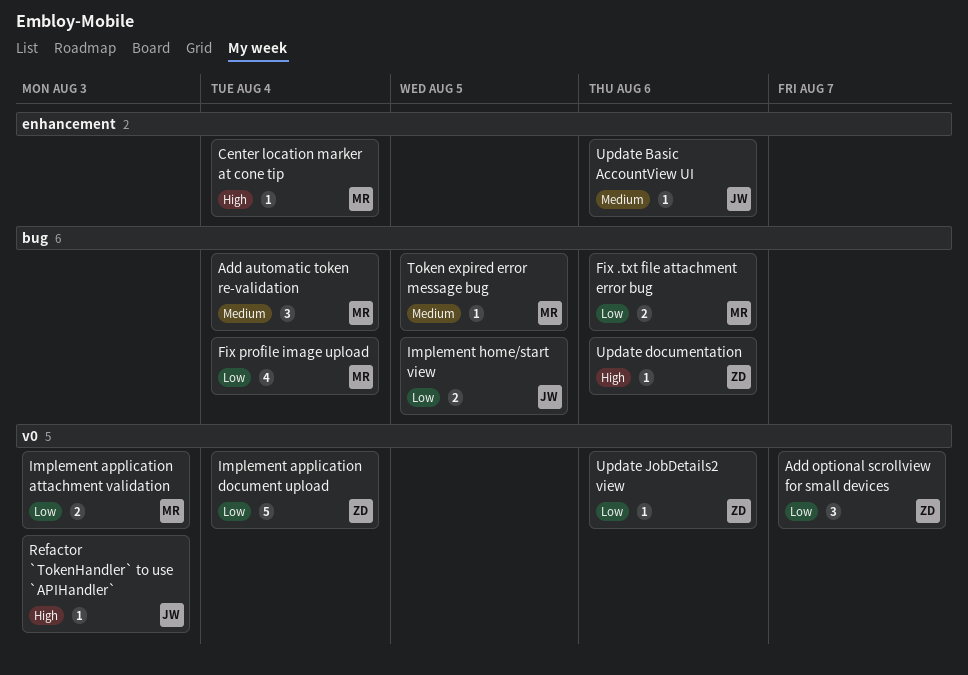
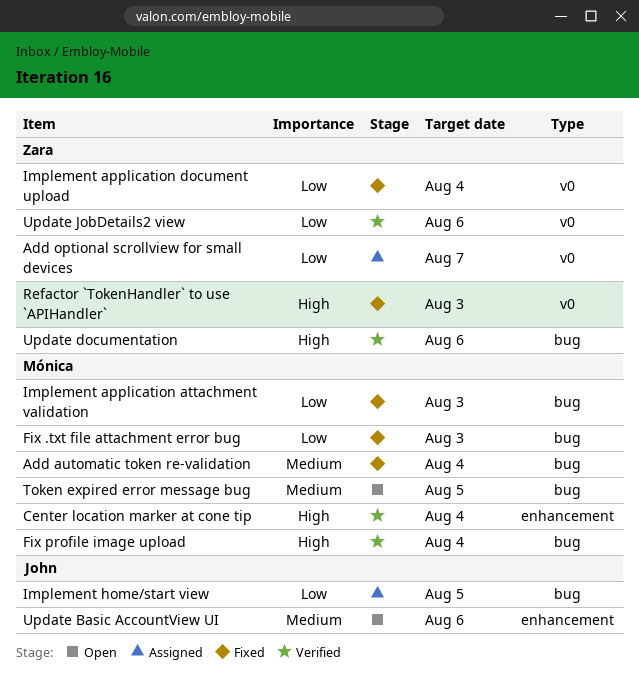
Fix .txt file attachment error bug, due: Aug 6 -> Aug 3
Fix profile image upload, priority: Low -> High
Implement application attachment validation, label: v0 -> bug
Refactor `TokenHandler` to use `APIHandler`, owner: John -> Zara

